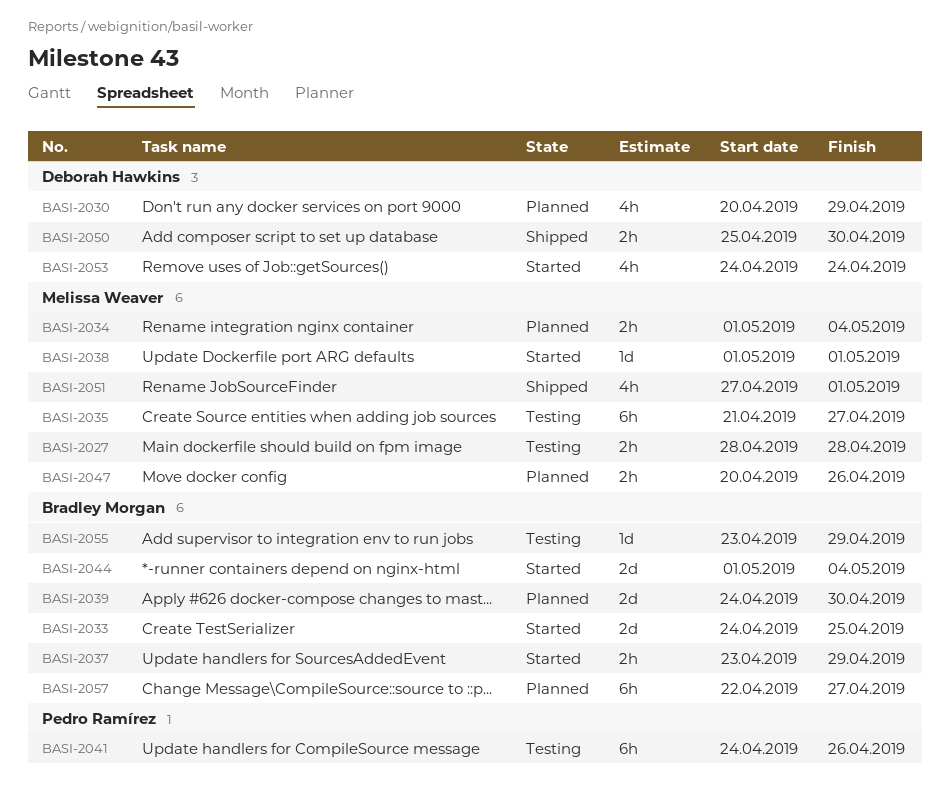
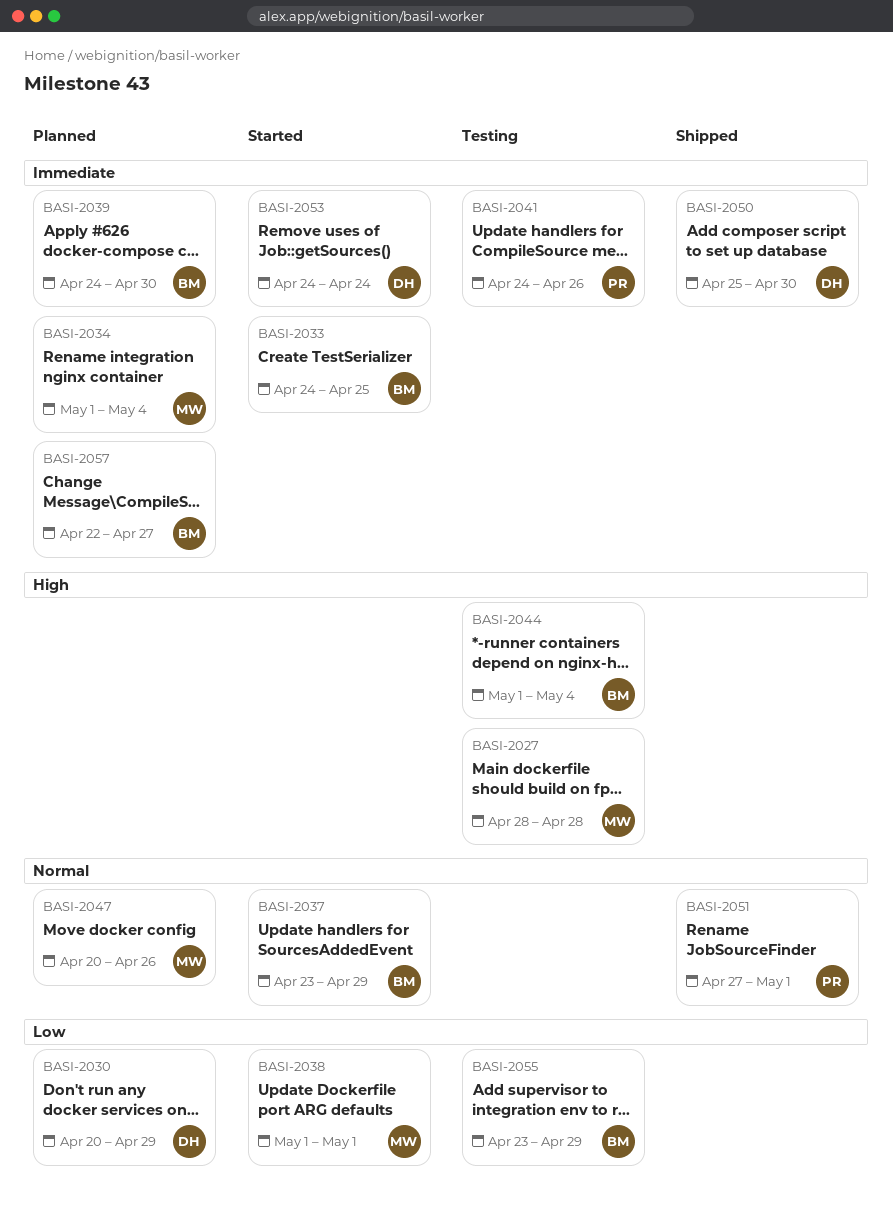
BASI-2035: present -> none
BASI-2044, status: Started -> Testing
BASI-2051, owner: Melissa Weaver -> Pedro Ramírez

